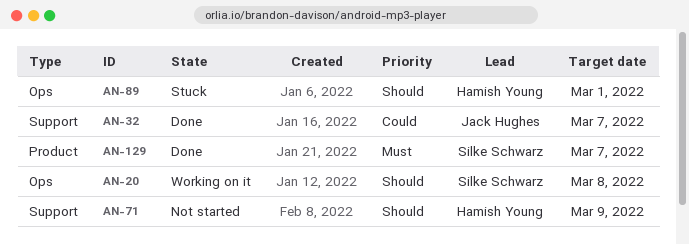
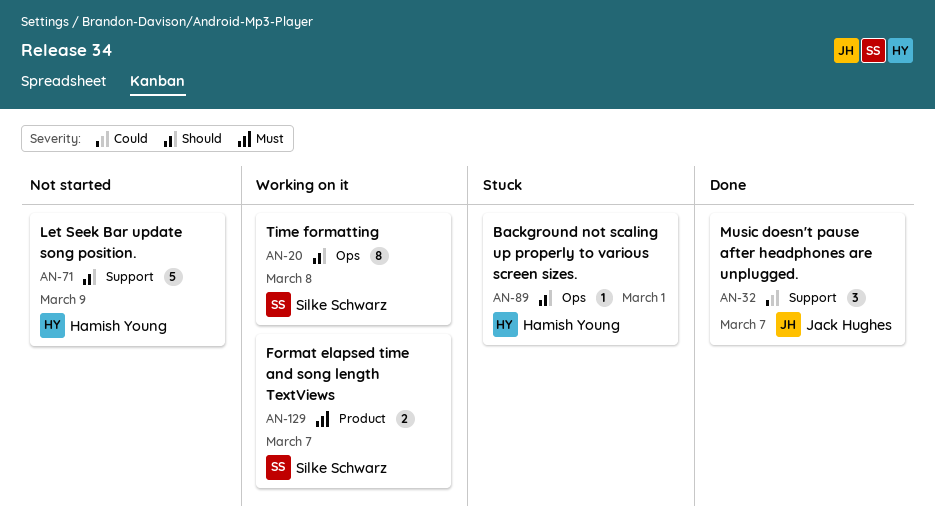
AN-129, status: Done -> Working on it

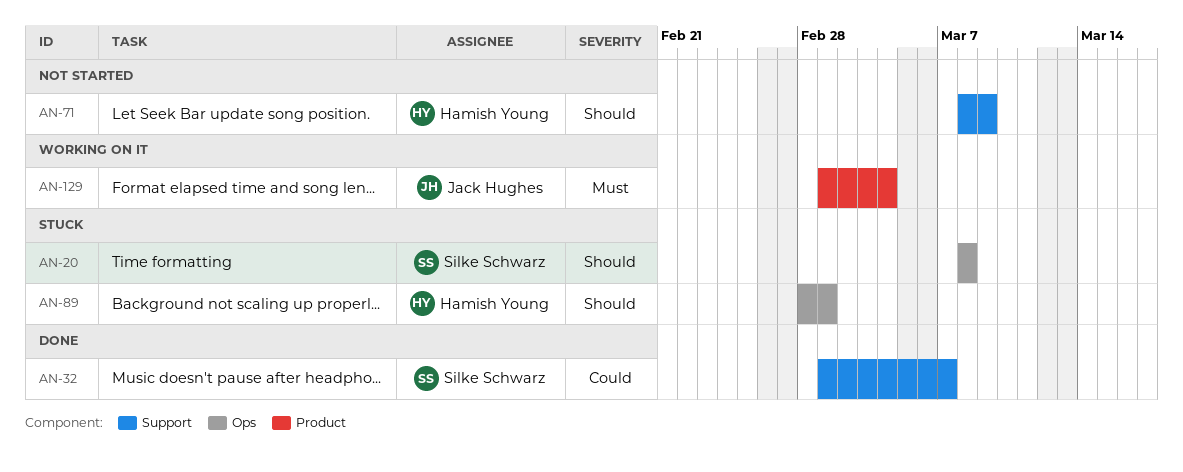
AN-20, status: Working on it -> Stuck
AN-32, owner: Jack Hughes -> Silke Schwarz
AN-129, owner: Silke Schwarz -> Jack Hughes
AN-129, due: Mar 7 -> Mar 4

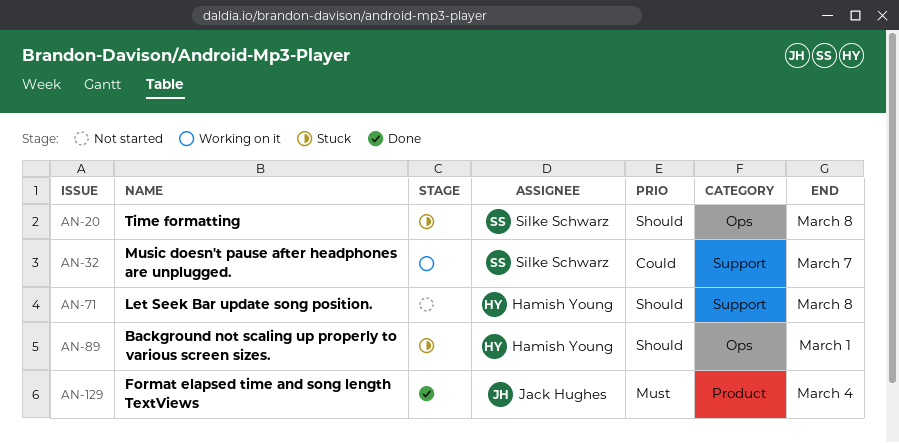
AN-32, status: Done -> Working on it
AN-71, due: Mar 9 -> Mar 8
AN-129, status: Working on it -> Done

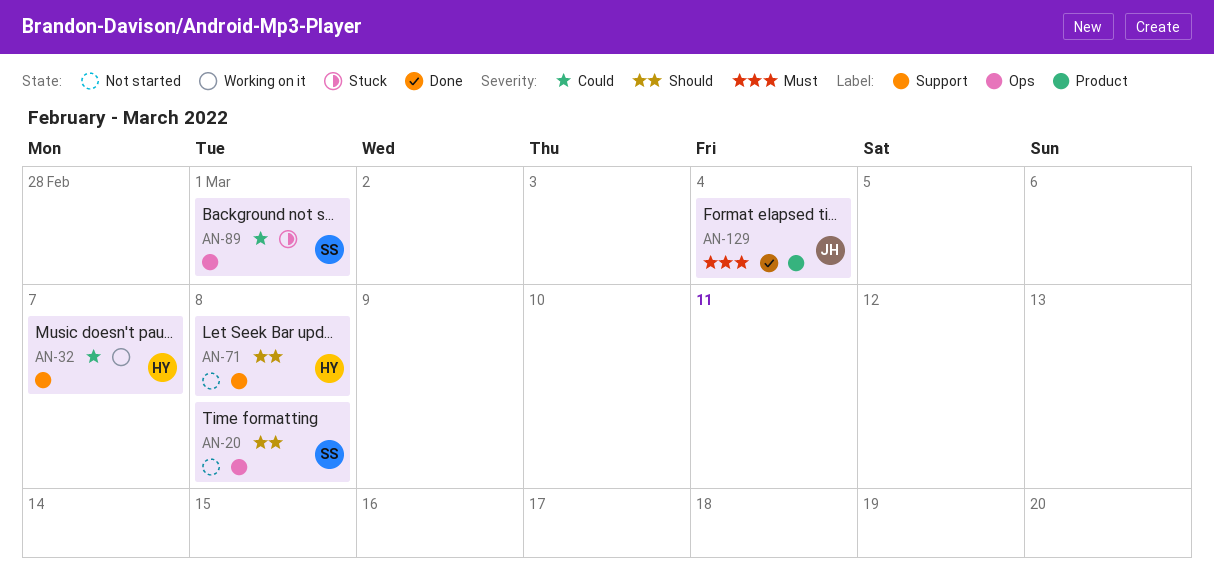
AN-20, status: Stuck -> Not started
AN-32, owner: Silke Schwarz -> Hamish Young
AN-89, owner: Hamish Young -> Silke Schwarz
AN-89, priority: Should -> Could

